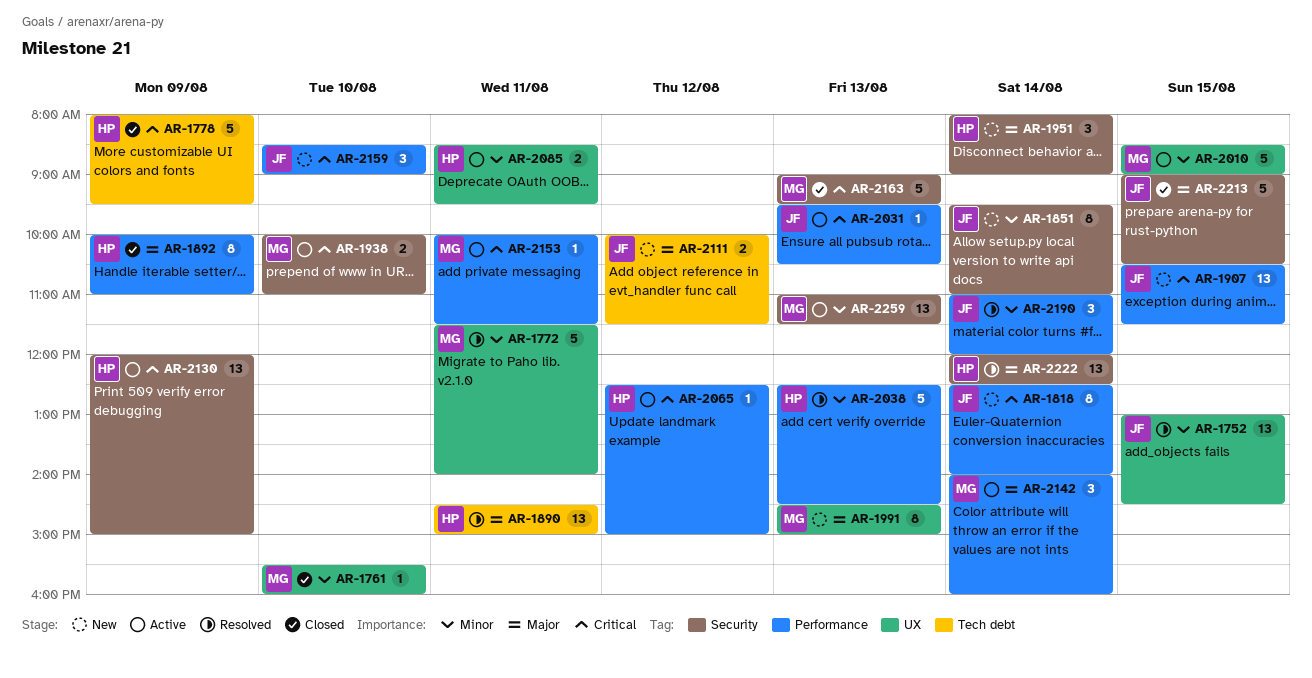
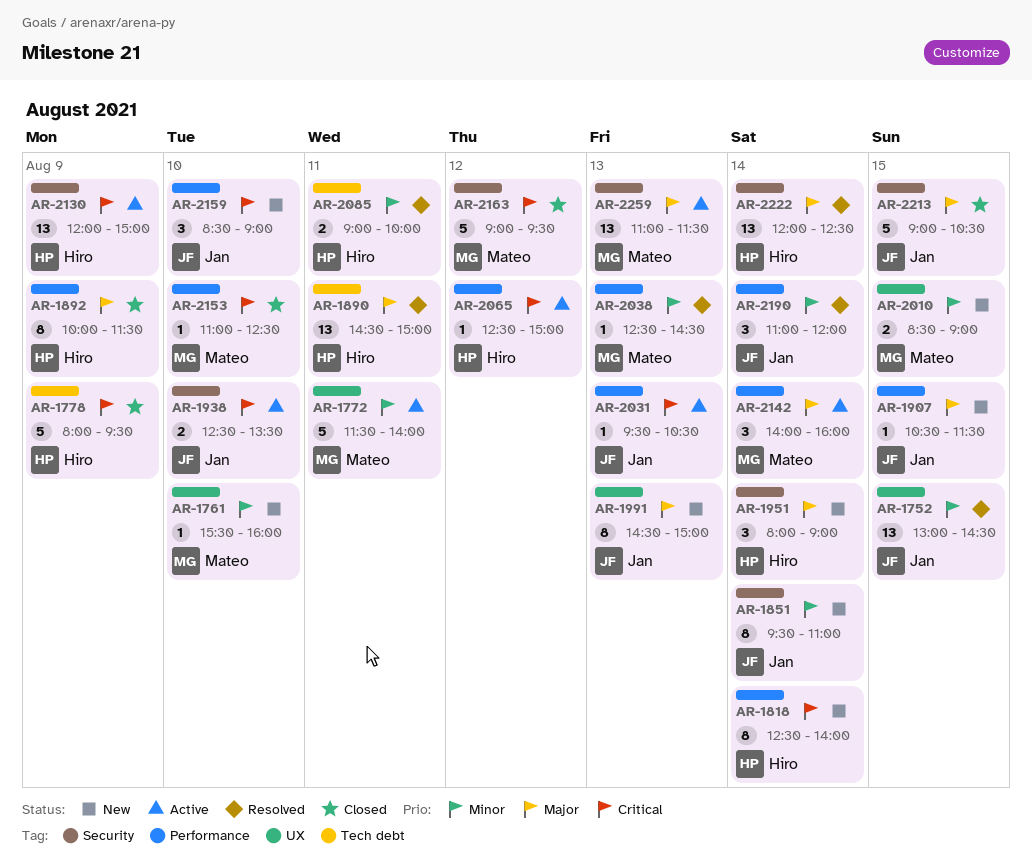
AR-1761, status: Closed -> New
AR-1772, status: Resolved -> Active
AR-1818, owner: Jan -> Hiro
AR-1892, ends: 11:00 -> 11:30
AR-1907, priority: Critical -> Major
AR-1907, estimate: 13 -> 1
AR-1938, owner: Mateo -> Jan
AR-1938, begins: 10:00 -> 12:30
AR-1938, ends: 11:00 -> 13:30
AR-1991, owner: Mateo -> Jan
AR-2010, status: Active -> New
AR-2010, estimate: 5 -> 2
AR-2038, owner: Hiro -> Mateo
AR-2038, estimate: 5 -> 1
AR-2085, status: Active -> Resolved
AR-2085, label: UX -> Tech debt
AR-2085, begins: 08:30 -> 09:00
AR-2085, ends: 09:30 -> 10:00
AR-2111: present -> none
AR-2153, status: Active -> Closed
AR-2153, day: Aug 11 -> Aug 10
AR-2153, begins: 10:00 -> 11:00
AR-2153, ends: 11:30 -> 12:30
AR-2163, day: Aug 13 -> Aug 12
AR-2259, priority: Minor -> Major

